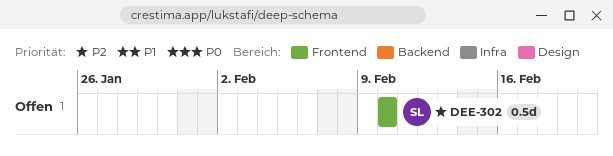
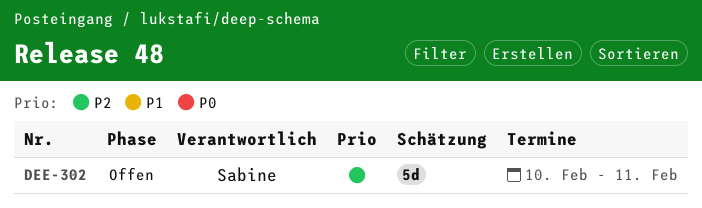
DEE-302, estimate: 0.5d -> 5d
DEE-302, due: Feb 10 -> Feb 11

